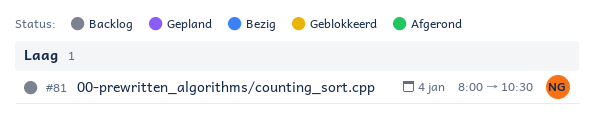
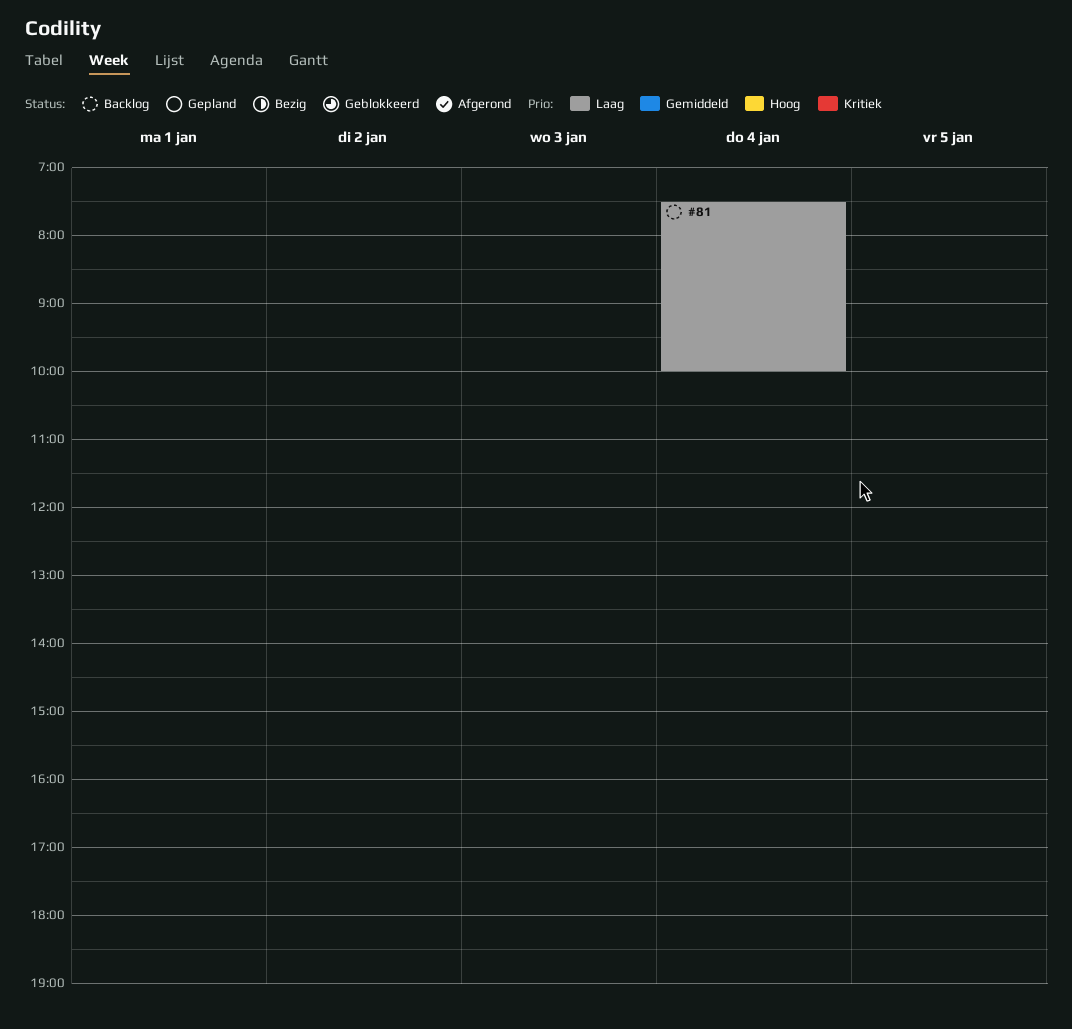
#81, begins: 08:00 -> 07:30
#81, ends: 10:30 -> 10:00

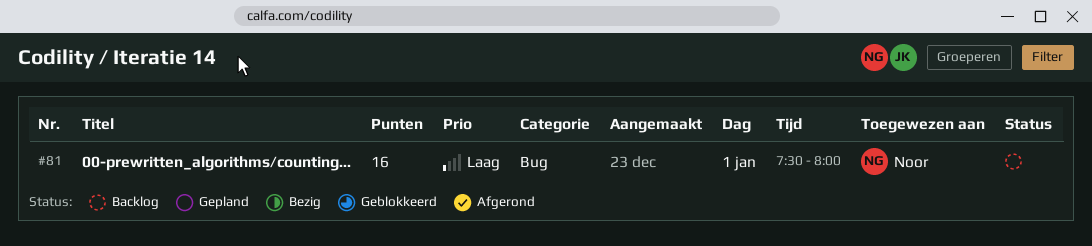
#81, day: Jan 4 -> Jan 1
#81, ends: 10:00 -> 08:00

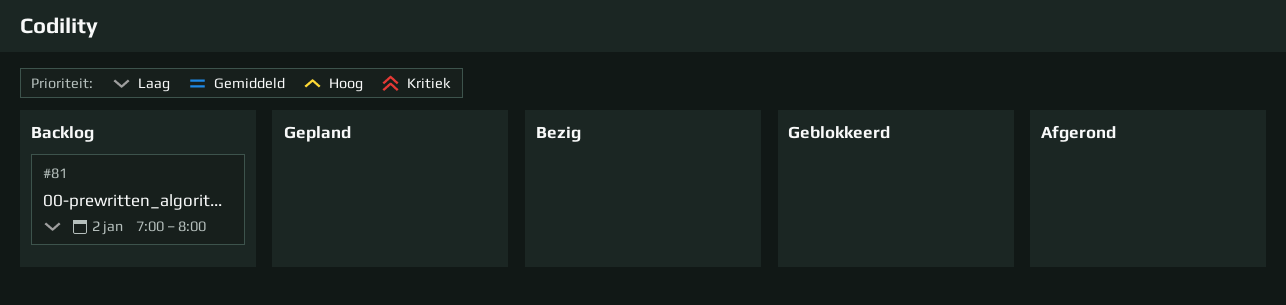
#81, day: Jan 1 -> Jan 2
#81, begins: 07:30 -> 07:00

